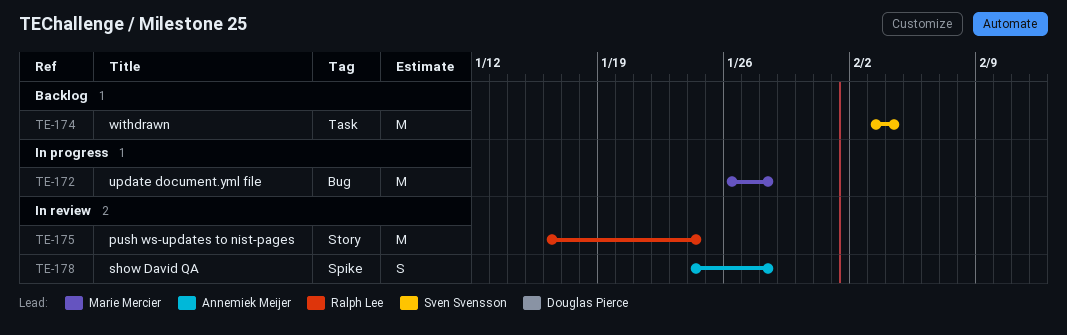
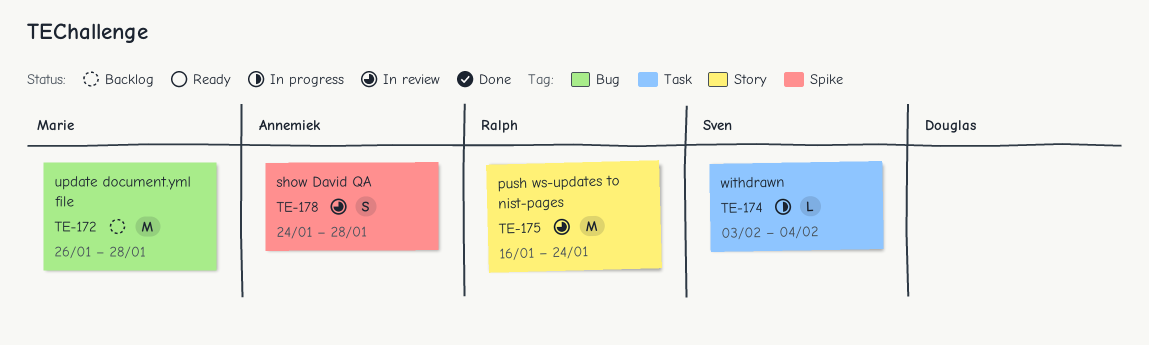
TE-172, status: In progress -> Backlog
TE-174, status: Backlog -> In progress
TE-174, estimate: M -> L

